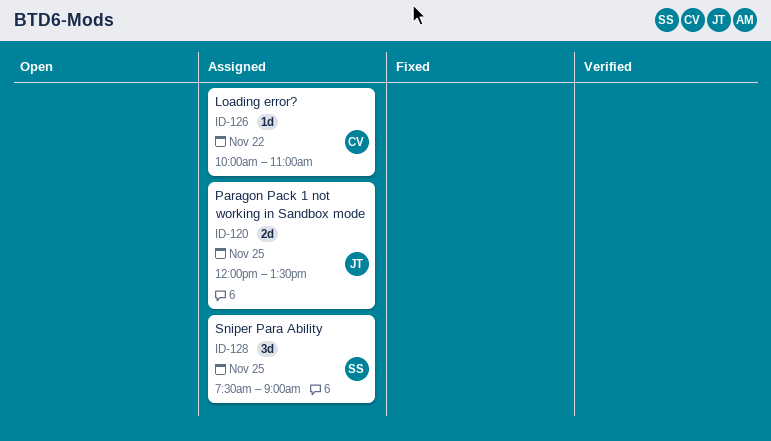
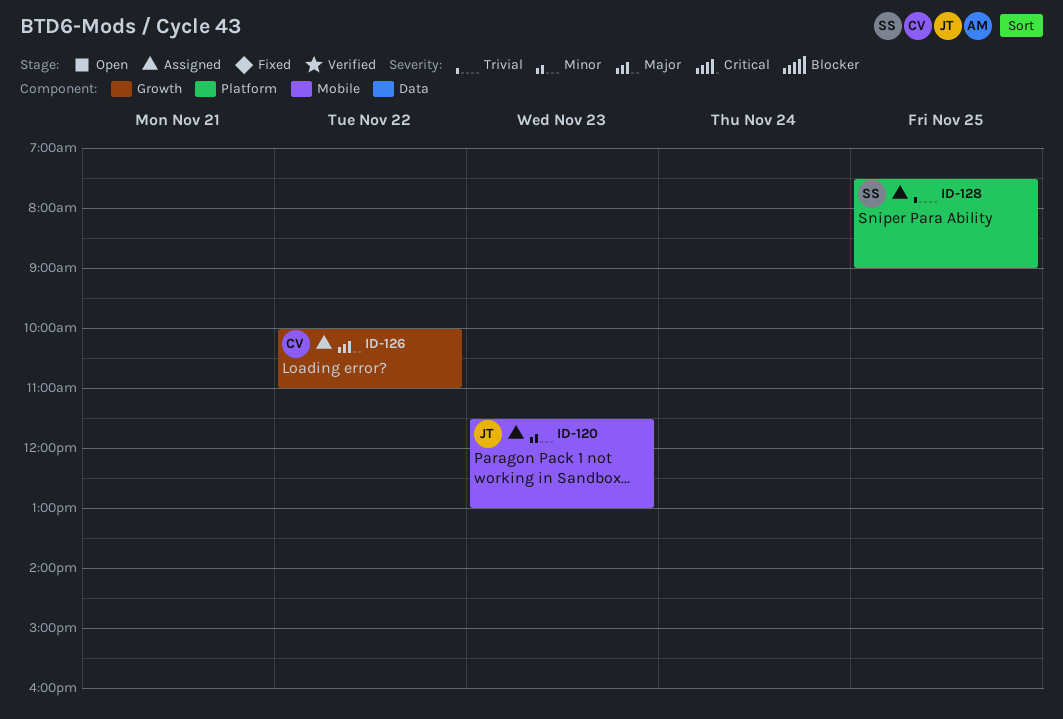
ID-120, day: Nov 25 -> Nov 23
ID-120, begins: 12:00 -> 11:30
ID-120, ends: 13:30 -> 13:00

